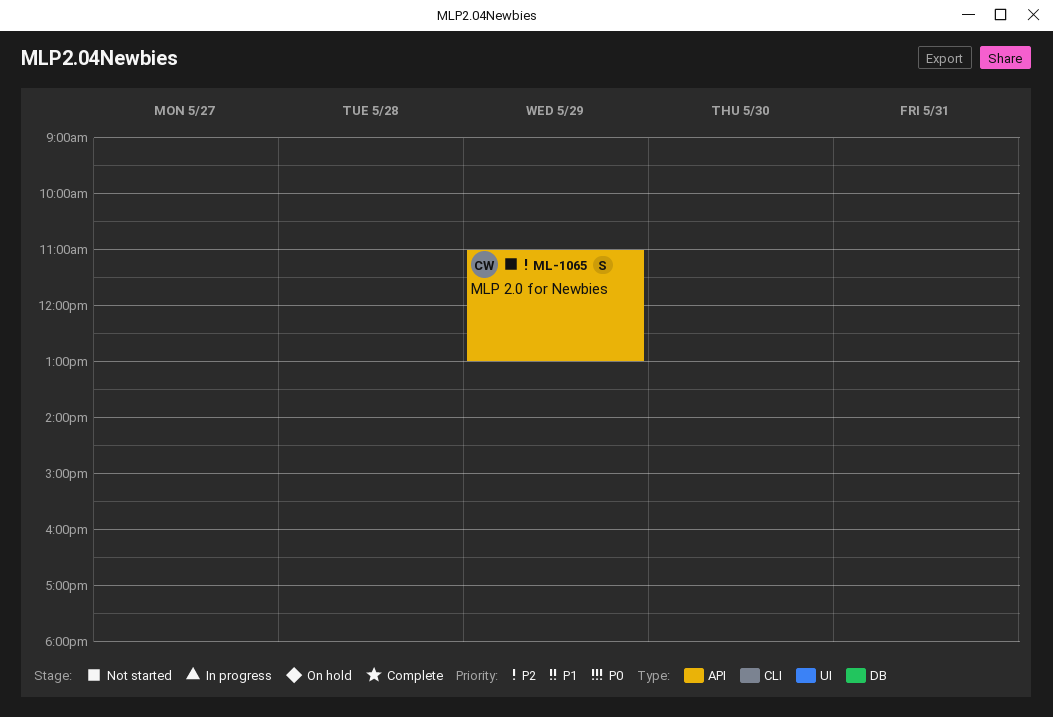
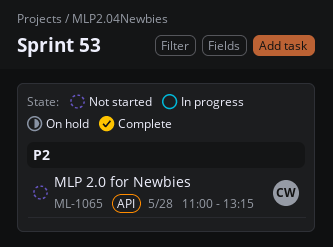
ML-1065, day: May 29 -> May 28
ML-1065, ends: 13:00 -> 13:15

